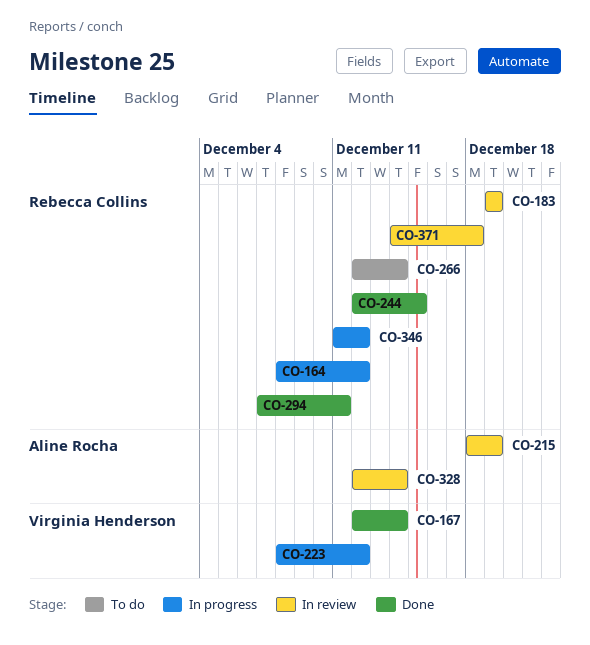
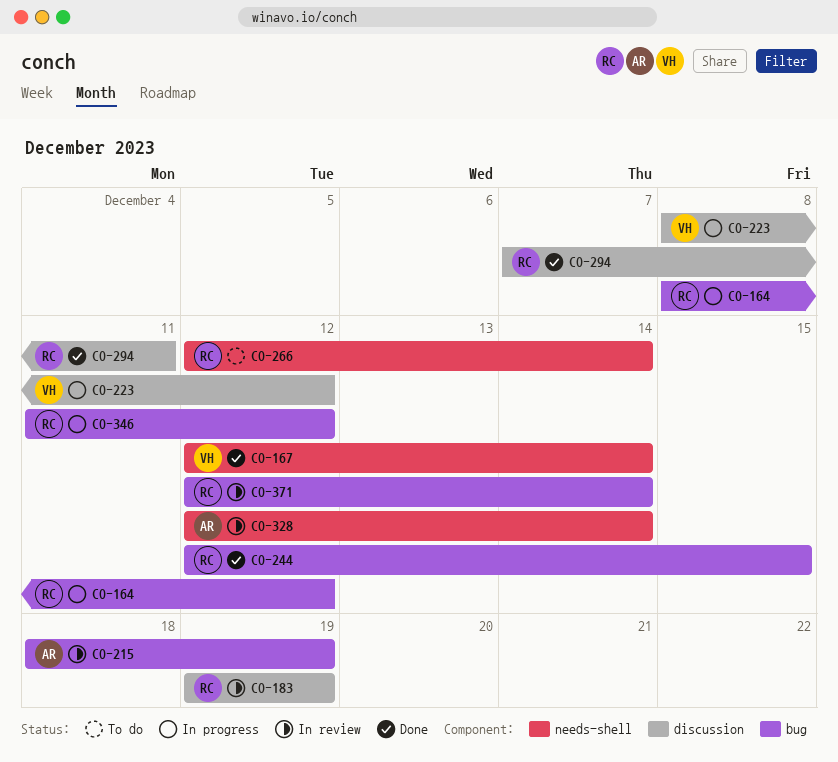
CO-371, start: Dec 14 -> Dec 12
CO-371, due: Dec 18 -> Dec 14

